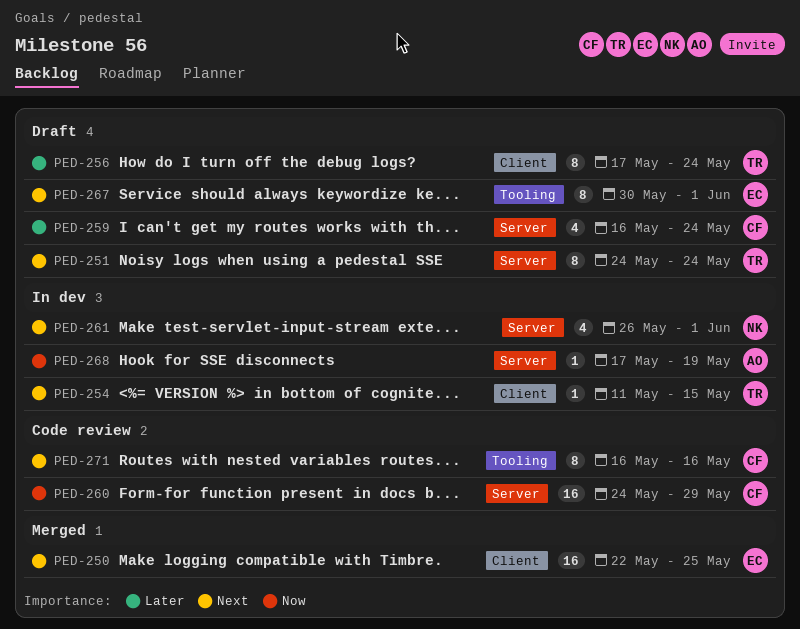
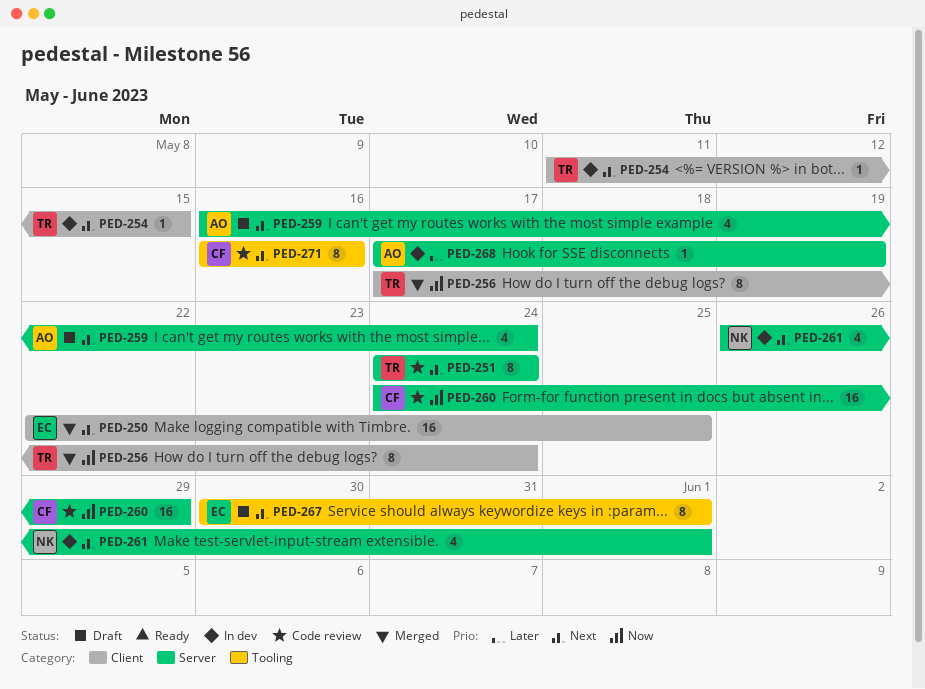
PED-251, status: Draft -> Code review
PED-256, status: Draft -> Merged
PED-256, priority: Later -> Now
PED-259, owner: CF -> AO
PED-259, priority: Later -> Next
PED-268, priority: Now -> Later

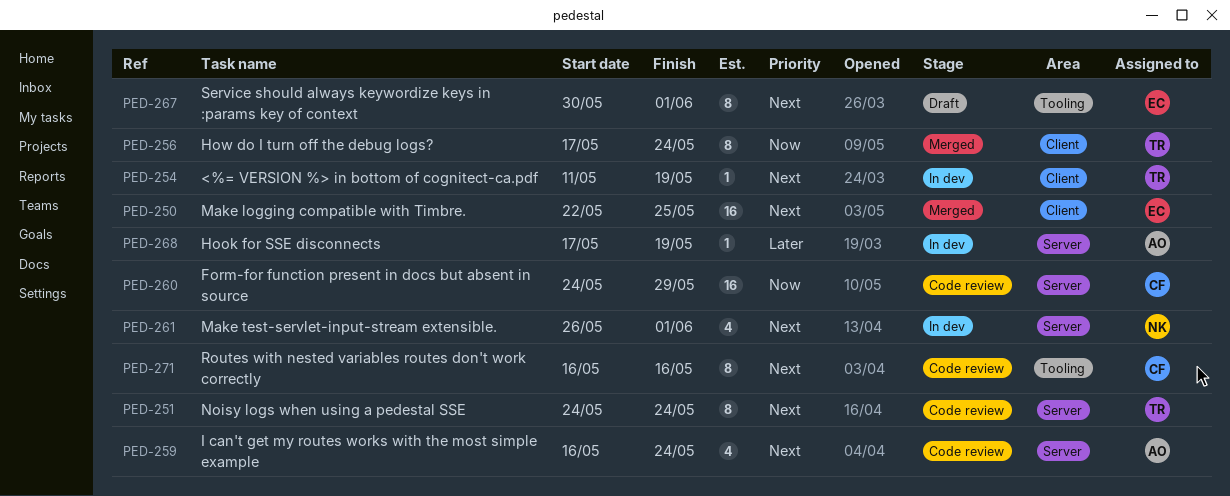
PED-254, due: May 15 -> May 19
PED-259, status: Draft -> Code review

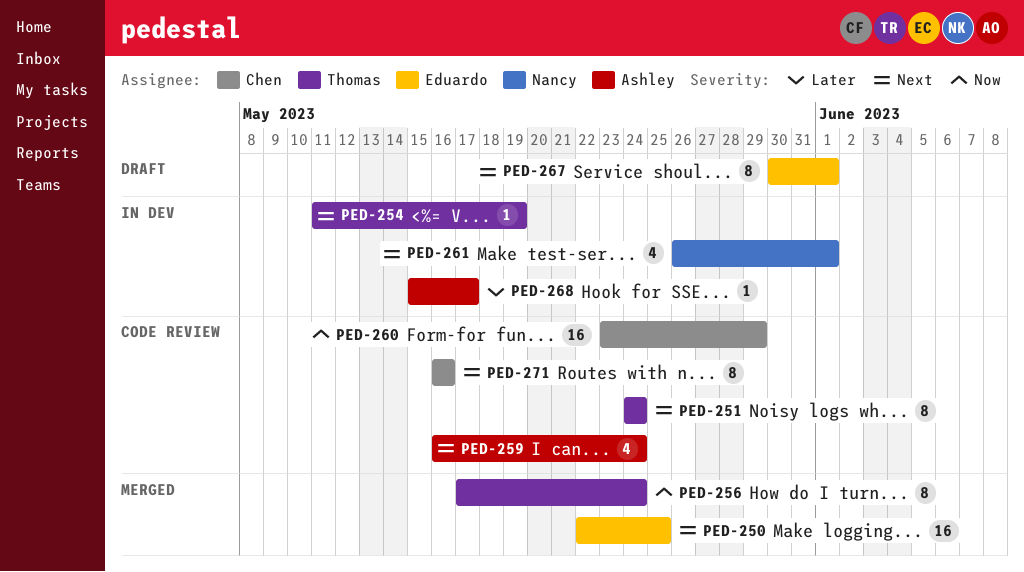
PED-260, start: May 24 -> May 23
PED-268, start: May 17 -> May 15
PED-268, due: May 19 -> May 17

